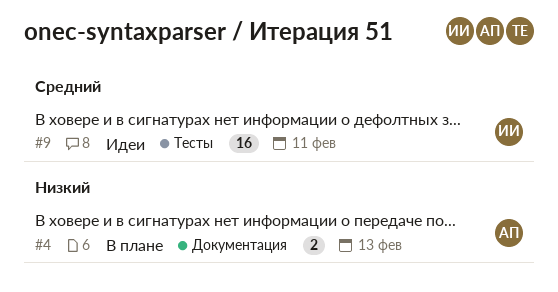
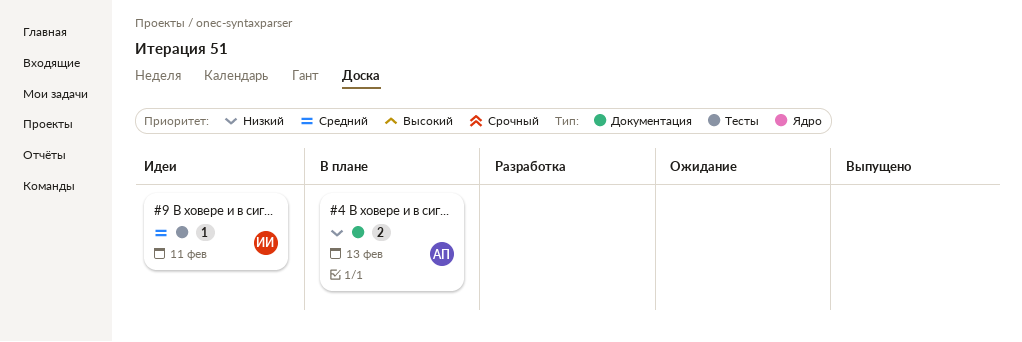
#9, estimate: 16 -> 1

